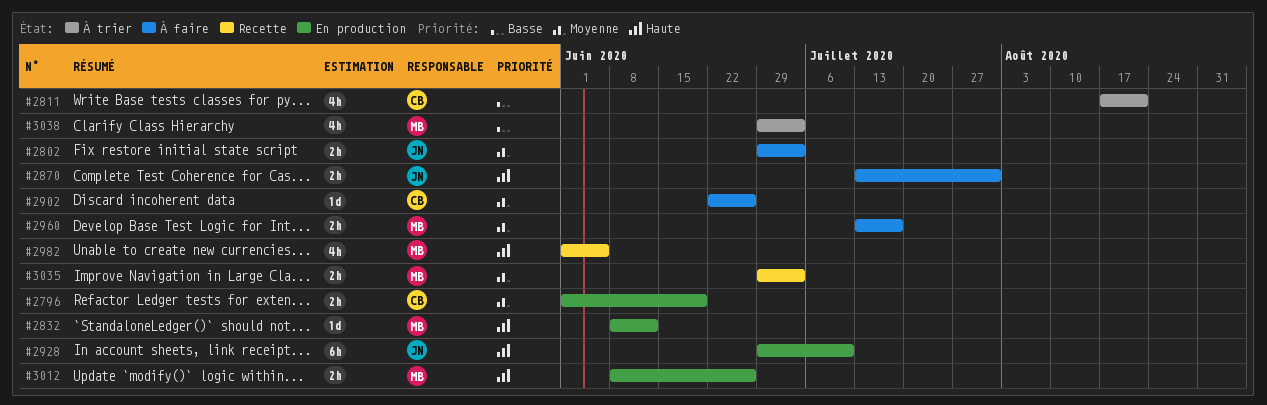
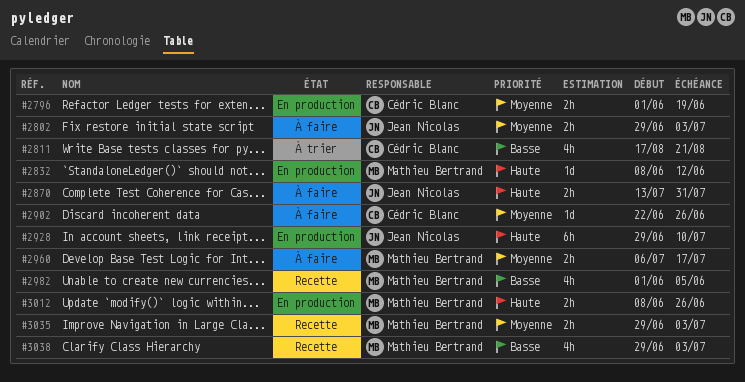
#2960, start: Jul 13 -> Jul 6
#2982, priority: Haute -> Basse
#3038, status: À trier -> Recette

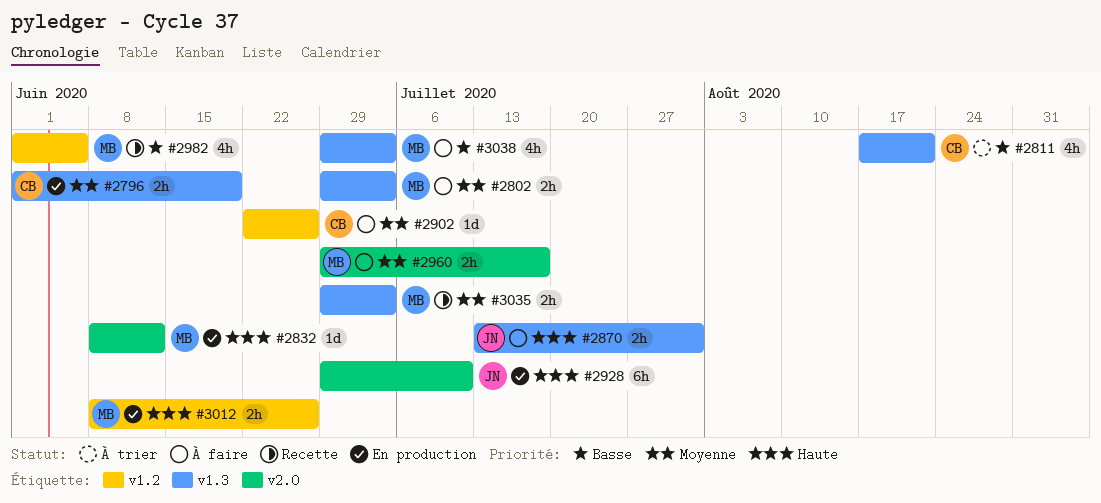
#2802, owner: Jean Nicolas -> Mathieu Bertrand
#2960, start: Jul 6 -> Jun 29
#3038, status: Recette -> À faire

